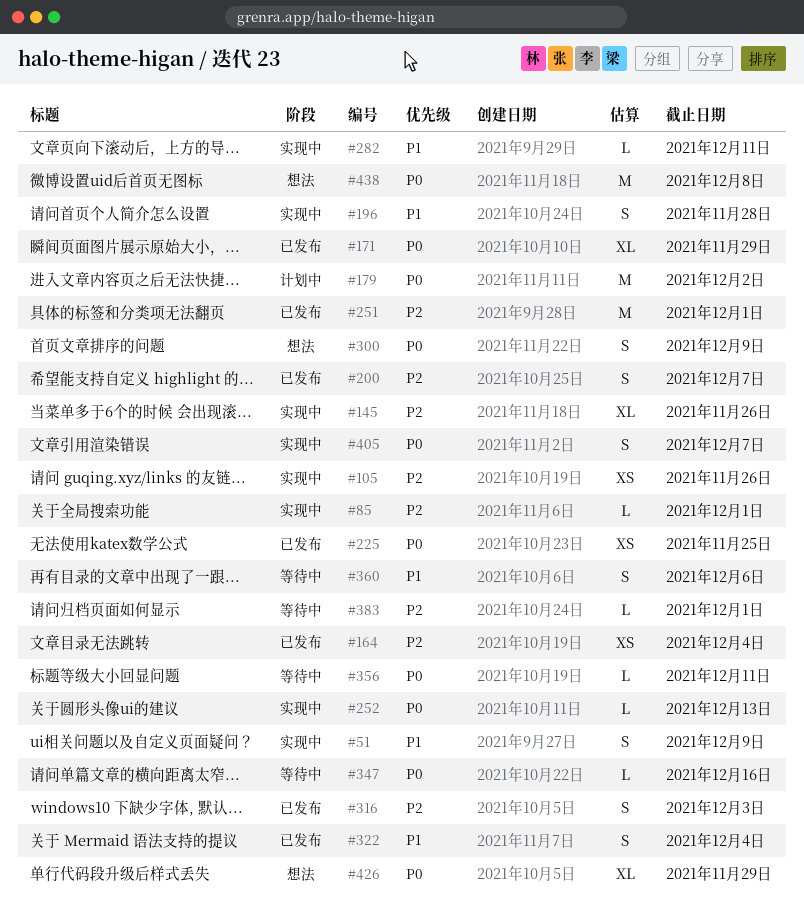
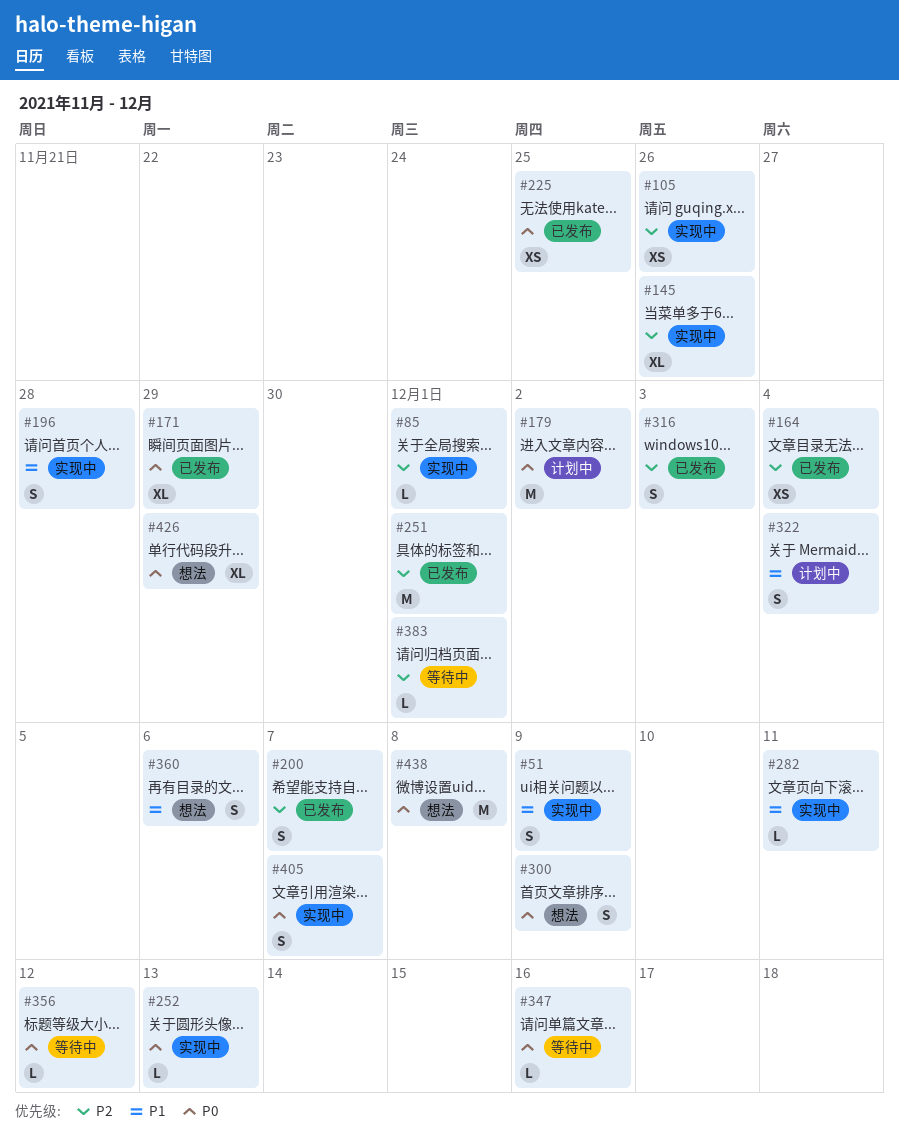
#322, status: 已发布 -> 计划中
#356, due: Dec 11 -> Dec 12
#360, status: 等待中 -> 想法

